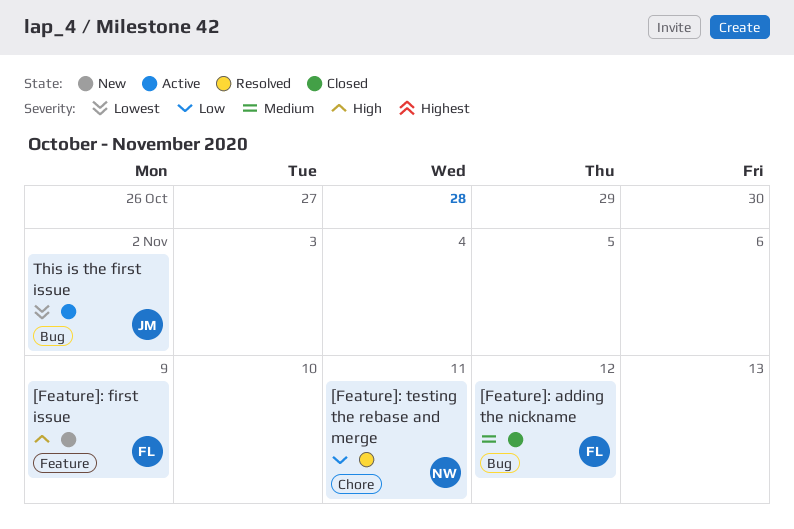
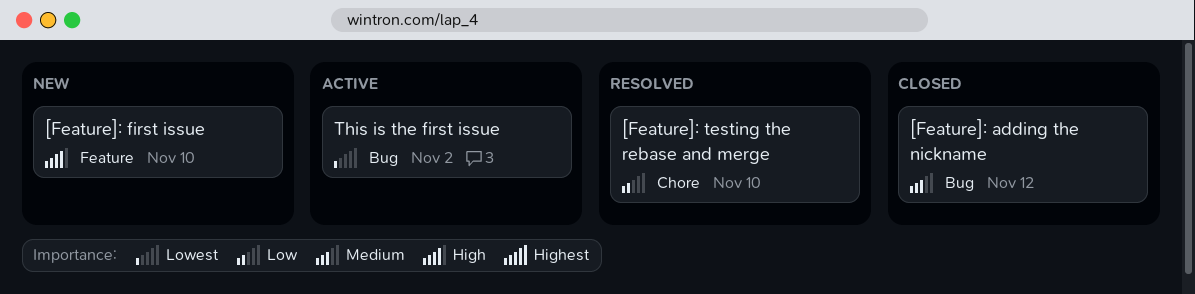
[Feature]: first issue, due: Nov 9 -> Nov 10
[Feature]: testing the rebase and merge, due: Nov 11 -> Nov 10

